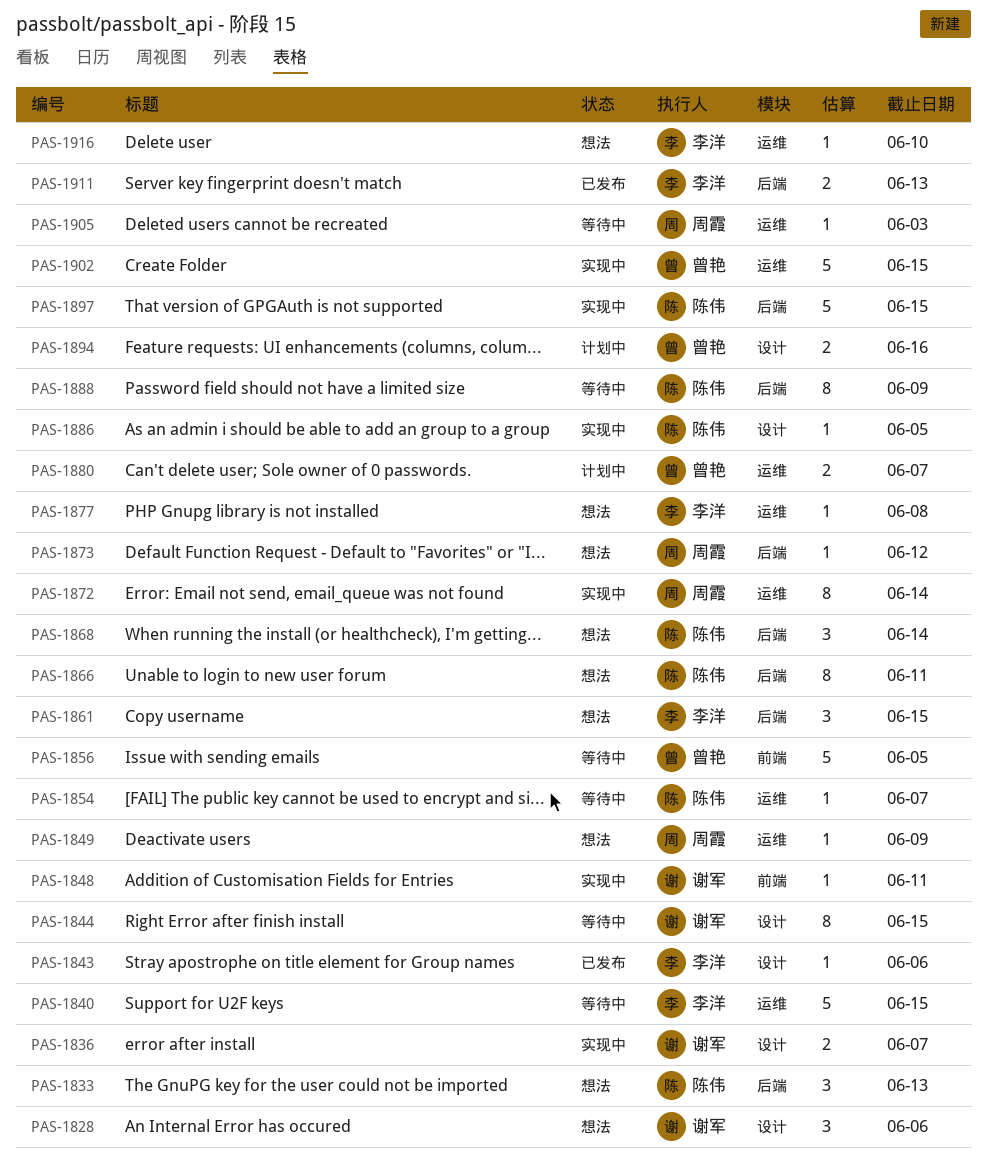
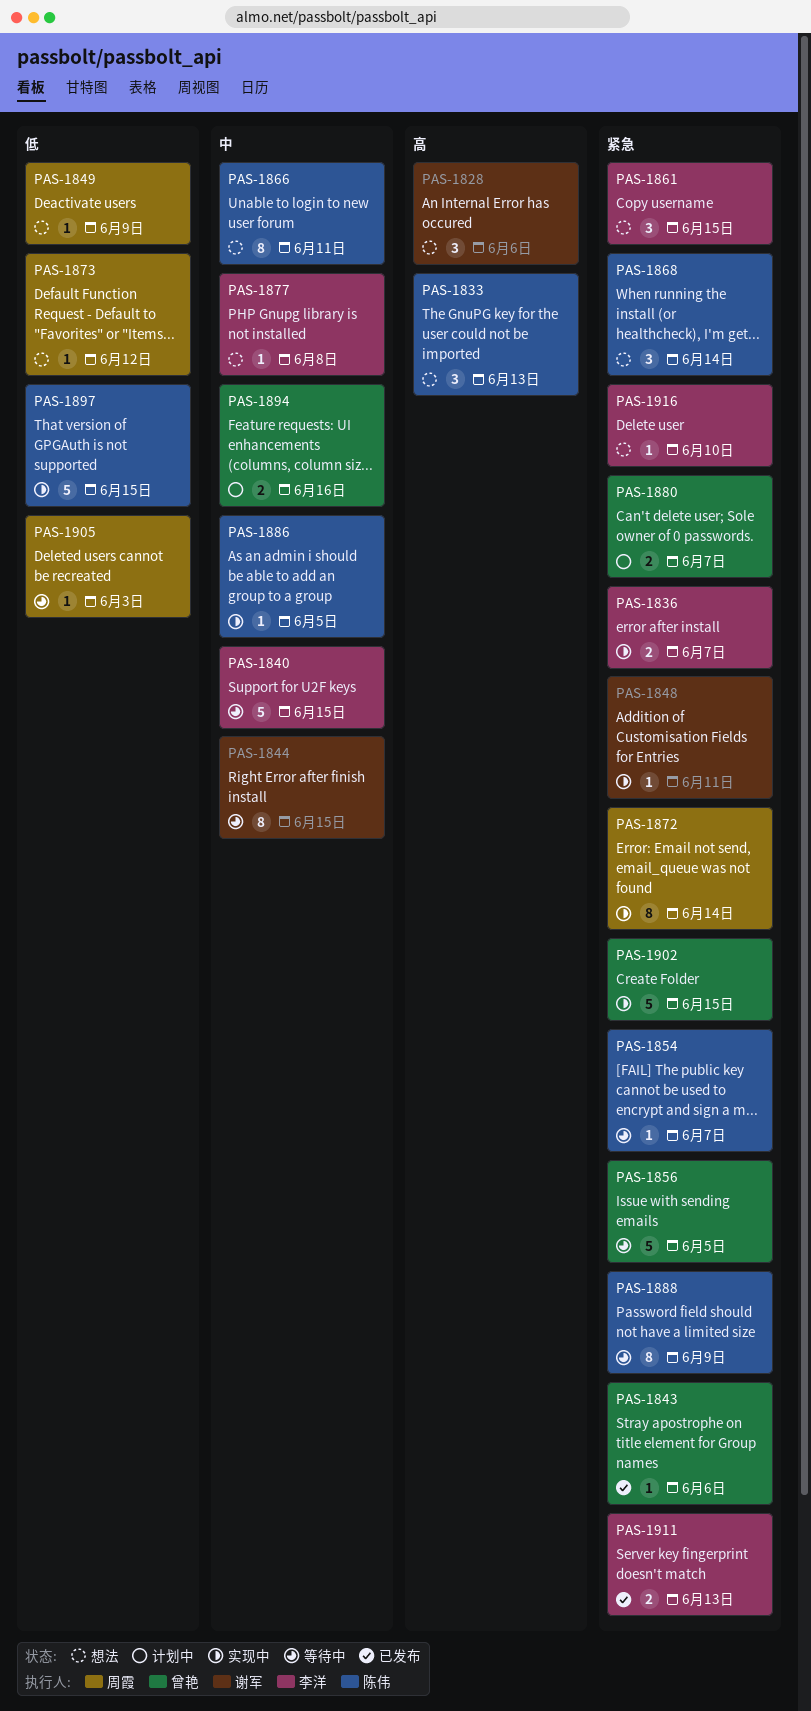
PAS-1836, owner: 谢军 -> 李洋
PAS-1843, owner: 李洋 -> 曾艳

